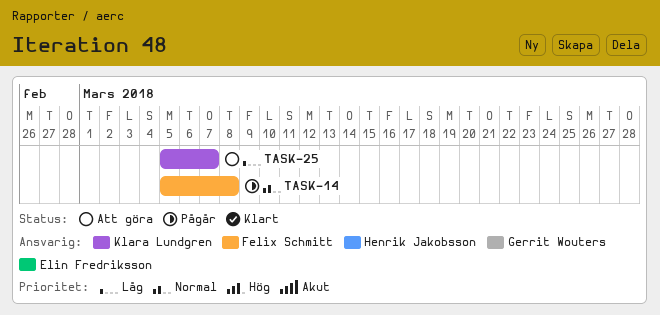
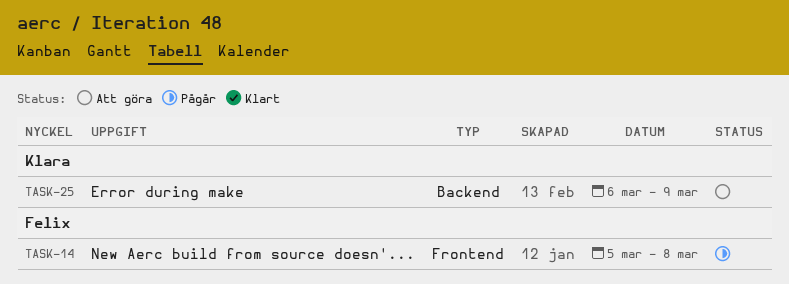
TASK-25, start: Mar 5 -> Mar 6
TASK-25, due: Mar 7 -> Mar 9

